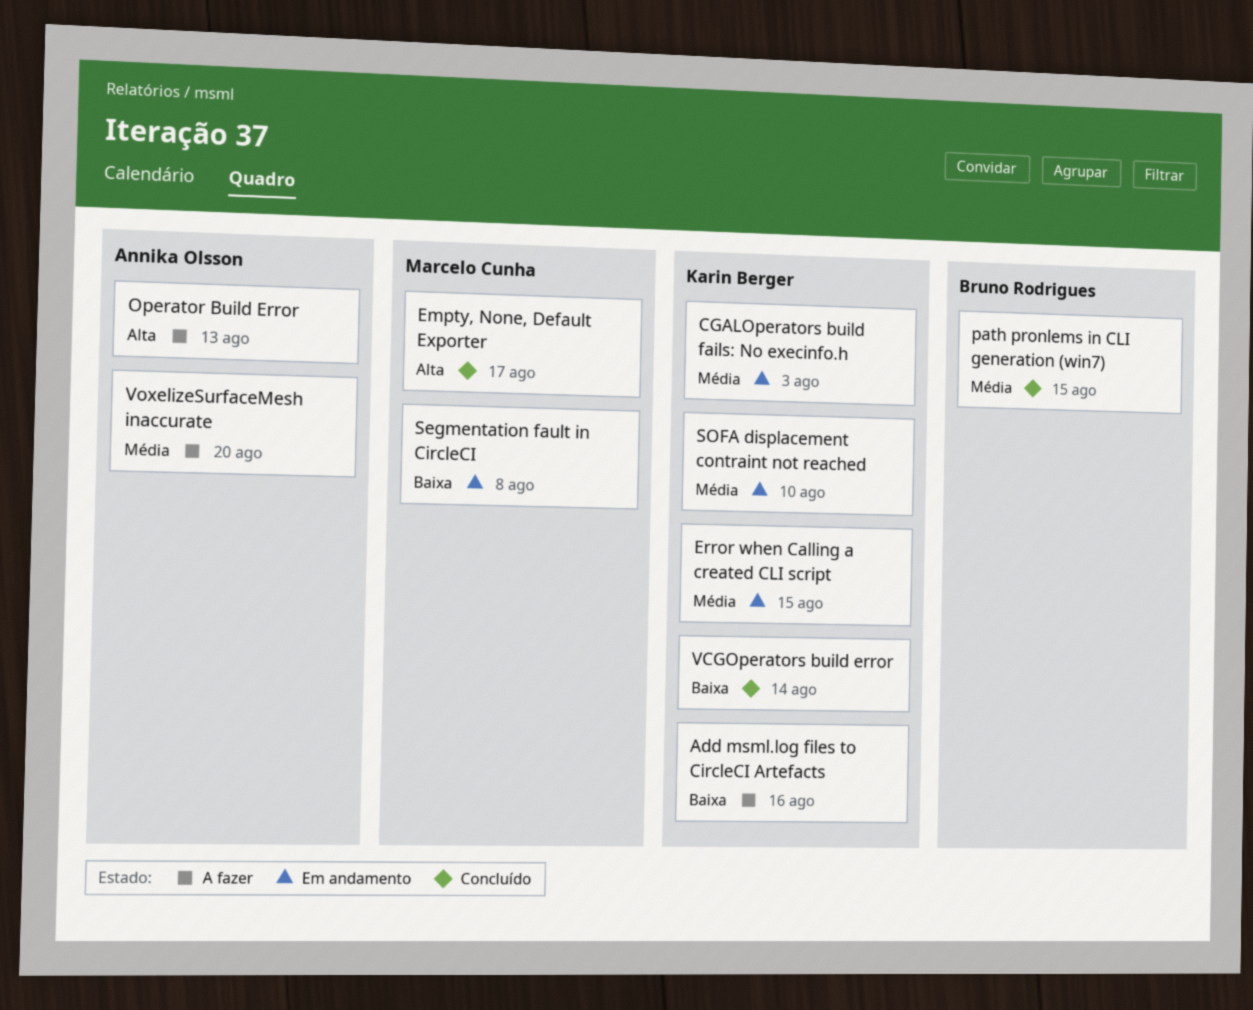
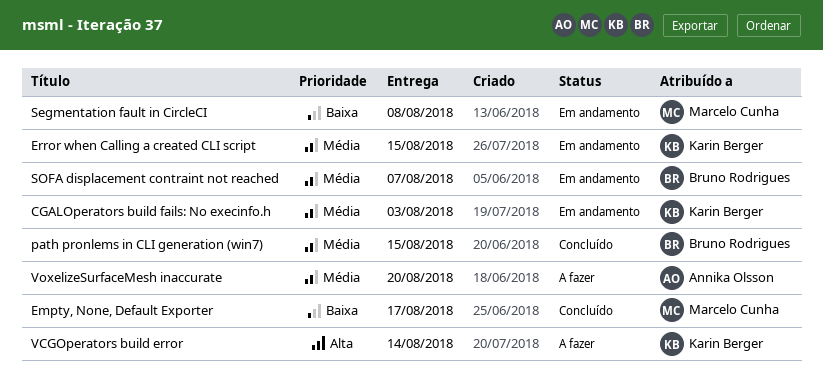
Add msml.log files to CircleCI Artefacts: present -> none
Empty, None, Default Exporter, priority: Alta -> Baixa
Operator Build Error: present -> none
SOFA displacement contraint not reached, owner: Karin Berger -> Bruno Rodrigues
SOFA displacement contraint not reached, due: Aug 10 -> Aug 7
VCGOperators build error, status: Concluído -> A fazer
VCGOperators build error, priority: Baixa -> Alta

